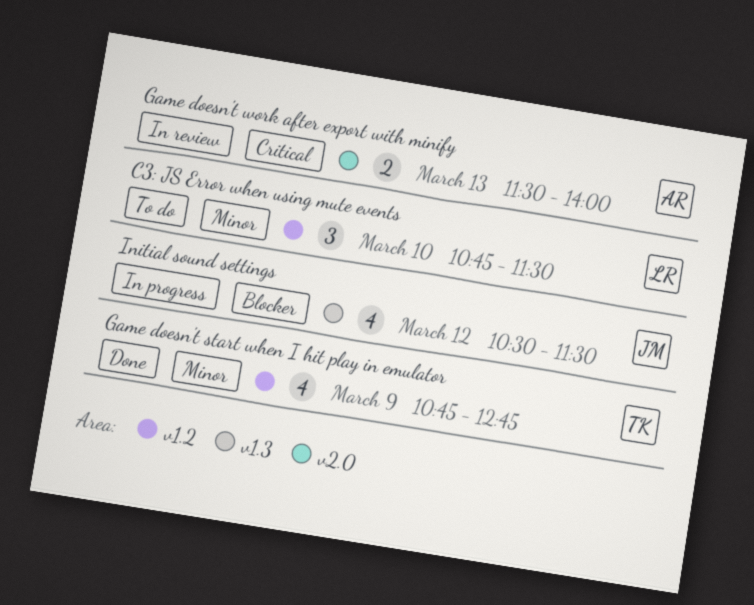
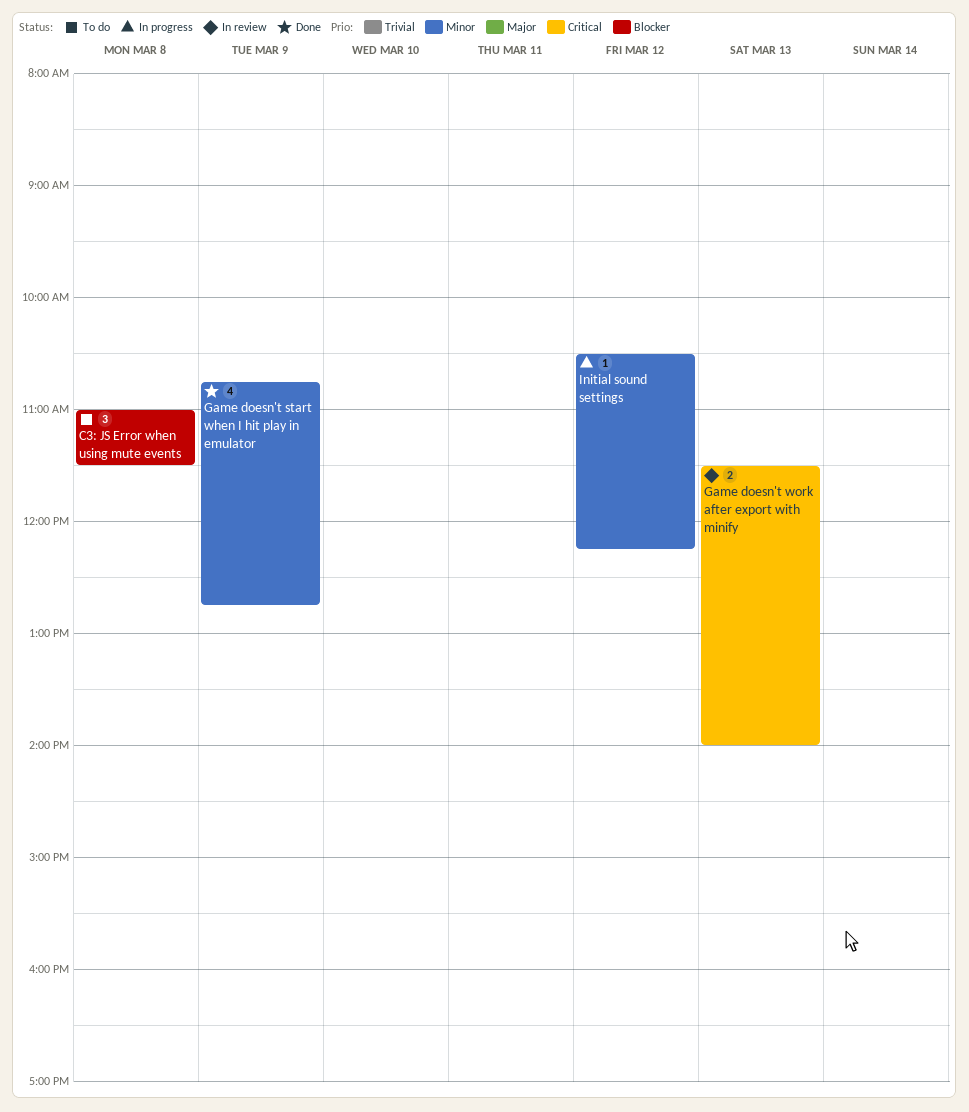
C3: JS Error when using mute events, priority: Minor -> Blocker
C3: JS Error when using mute events, day: Mar 10 -> Mar 8
C3: JS Error when using mute events, begins: 10:45 -> 11:00
Initial sound settings, priority: Blocker -> Minor
Initial sound settings, estimate: 4 -> 1
Initial sound settings, ends: 11:30 -> 12:15

